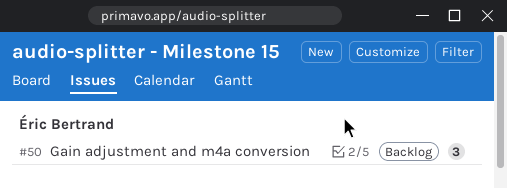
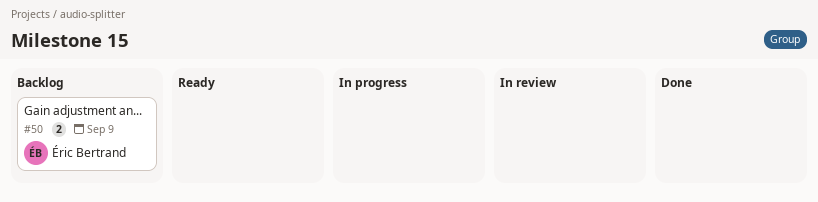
#50, estimate: 3 -> 2

